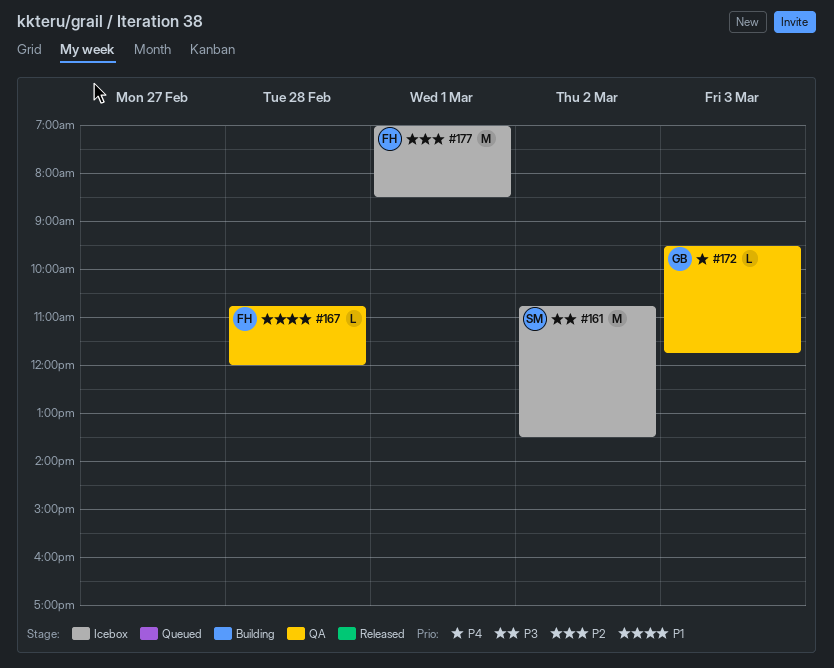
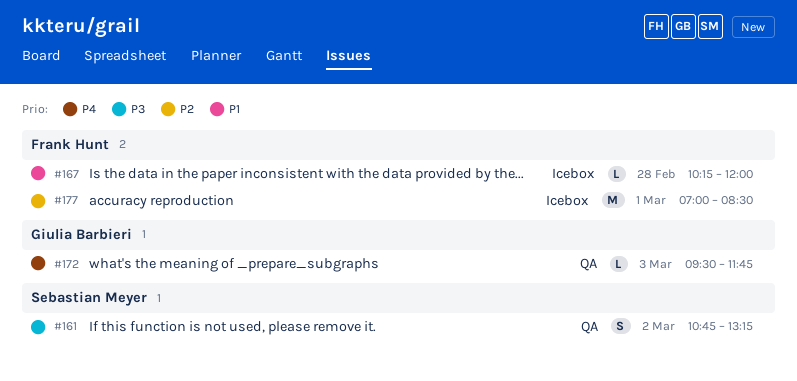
#161, status: Icebox -> QA
#161, estimate: M -> S
#161, ends: 13:30 -> 13:15
#167, status: QA -> Icebox
#167, begins: 10:45 -> 10:15

